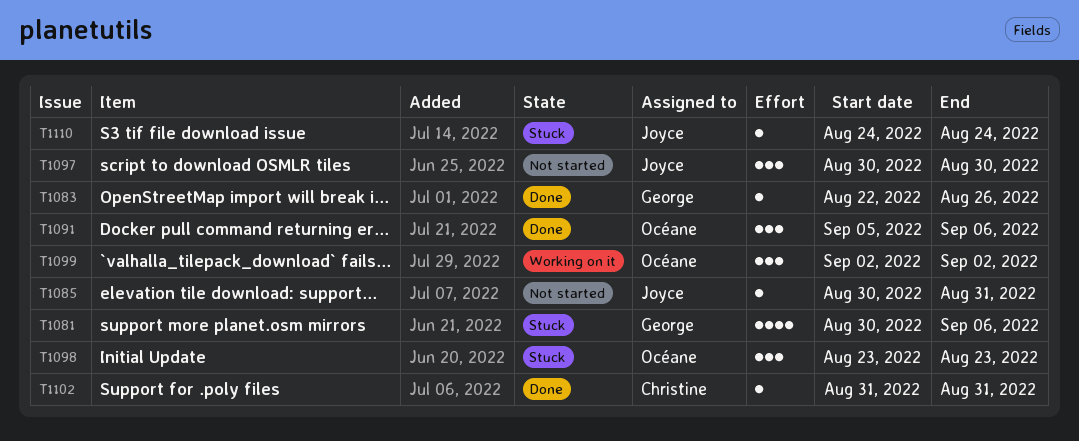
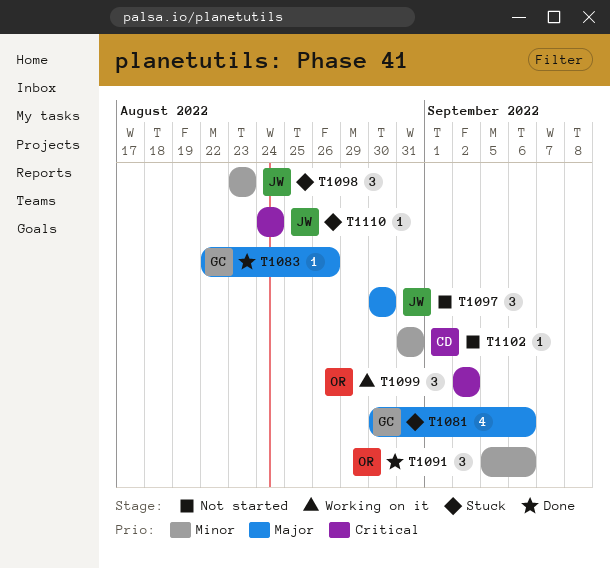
T1085: present -> none
T1098, owner: Océane -> Joyce
T1102, status: Done -> Not started

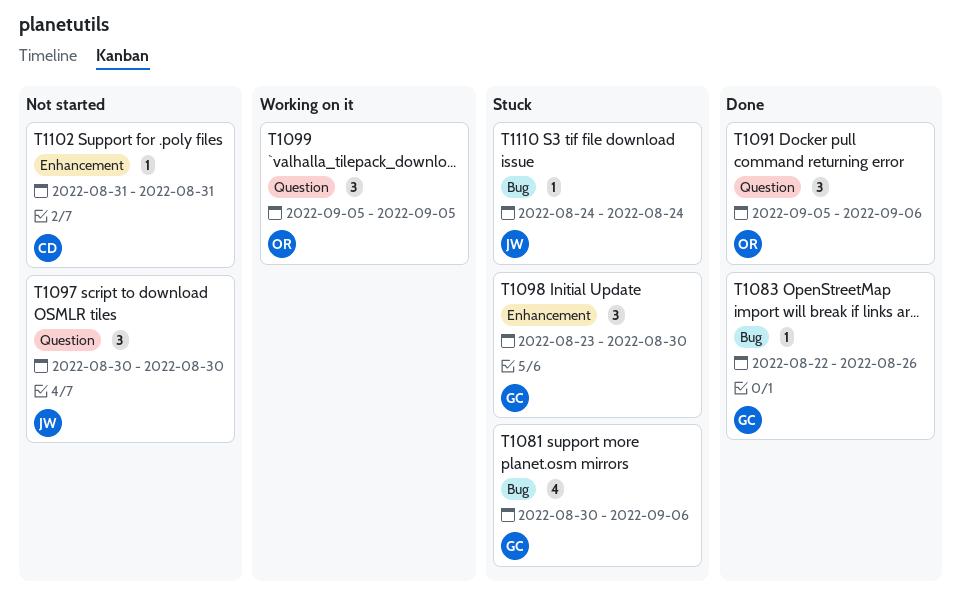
T1098, owner: JW -> GC
T1098, due: Aug 23 -> Aug 30
T1099, start: Sep 2 -> Sep 5
T1099, due: Sep 2 -> Sep 5

